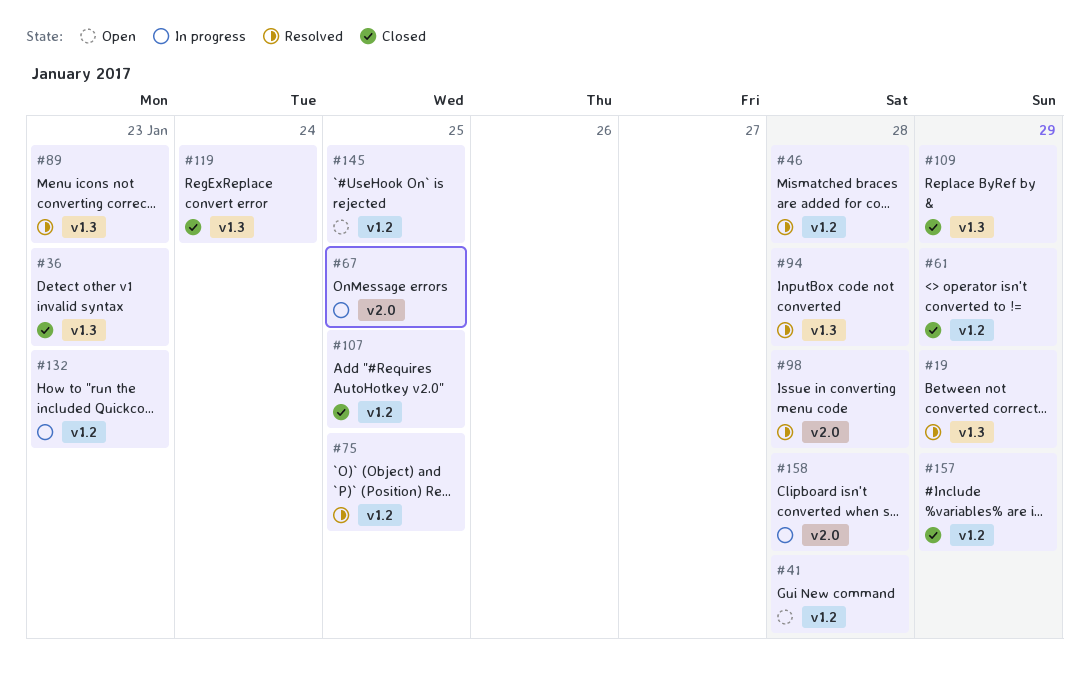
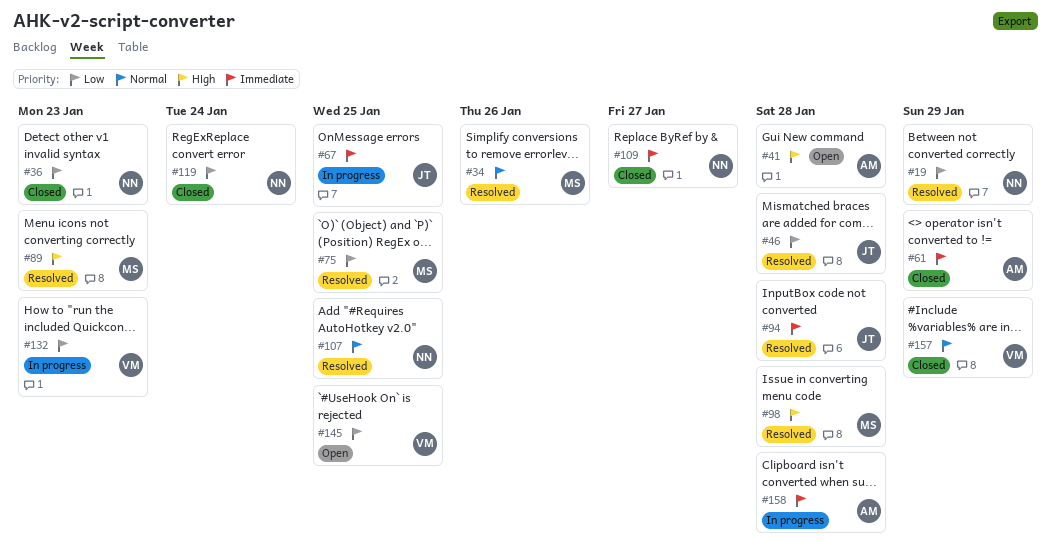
#34: none -> present
#107, status: Closed -> Resolved
#109, due: Jan 29 -> Jan 27

